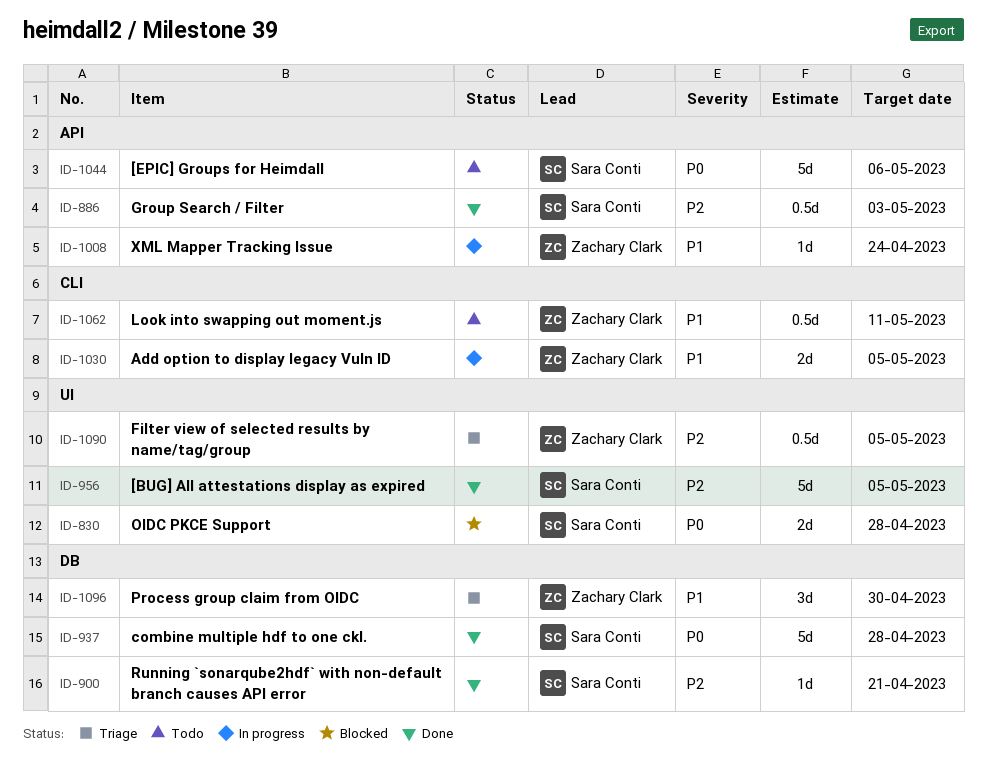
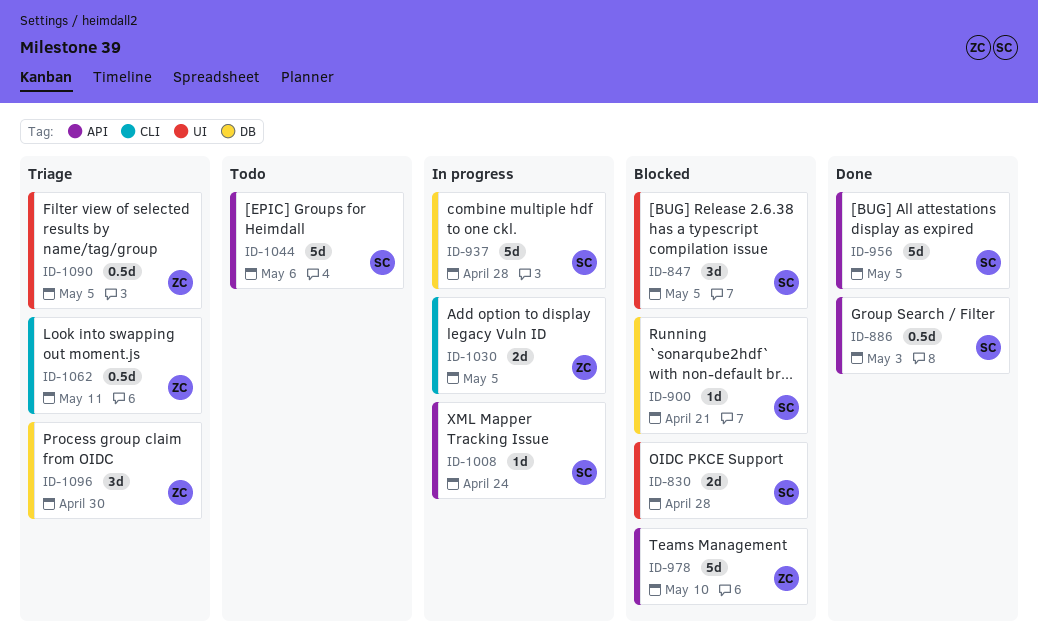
ID-847: none -> present
ID-900, status: Done -> Blocked
ID-937, status: Done -> In progress
ID-956, label: UI -> API
ID-978: none -> present
ID-1008, owner: Zachary Clark -> Sara Conti
ID-1062, status: Todo -> Triage

